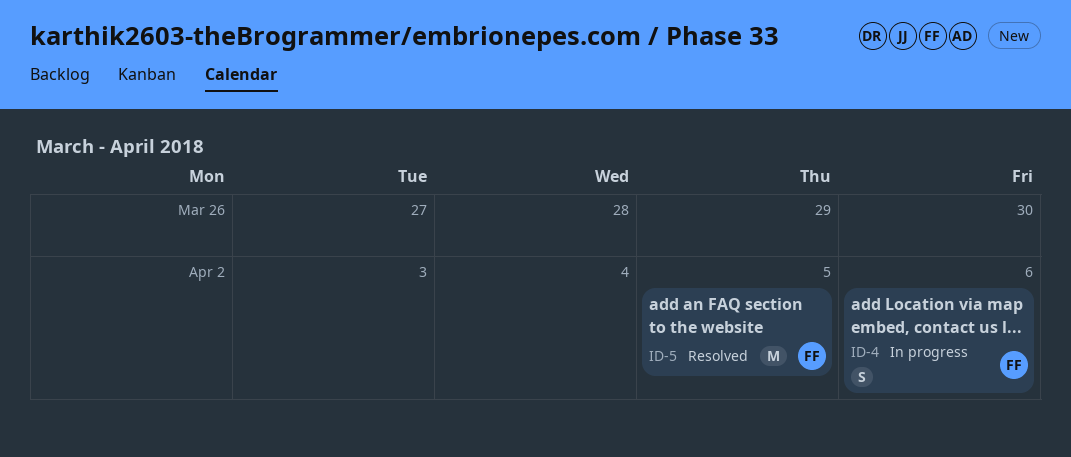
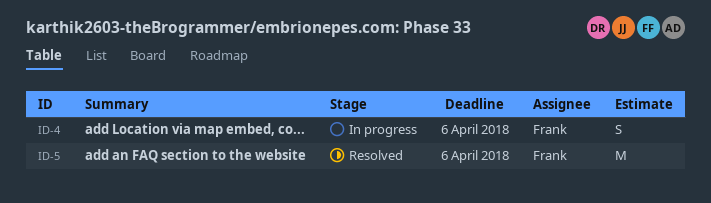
ID-5, due: Apr 5 -> Apr 6

